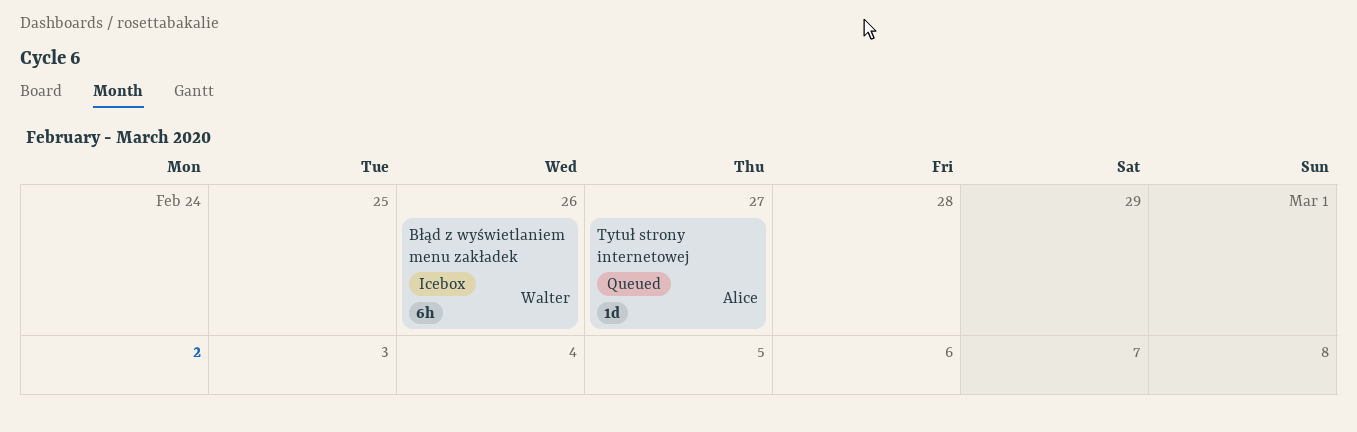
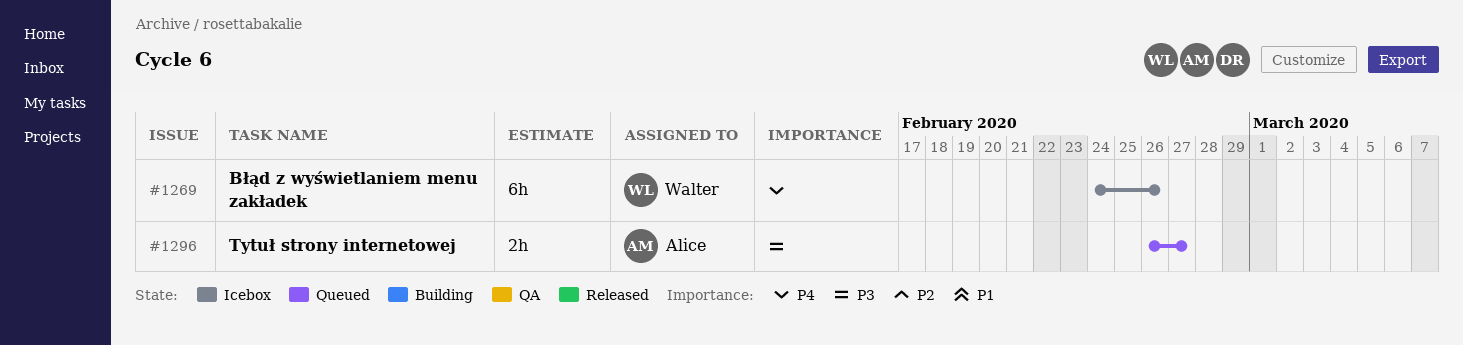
Tytuł strony internetowej, estimate: 1d -> 2h

